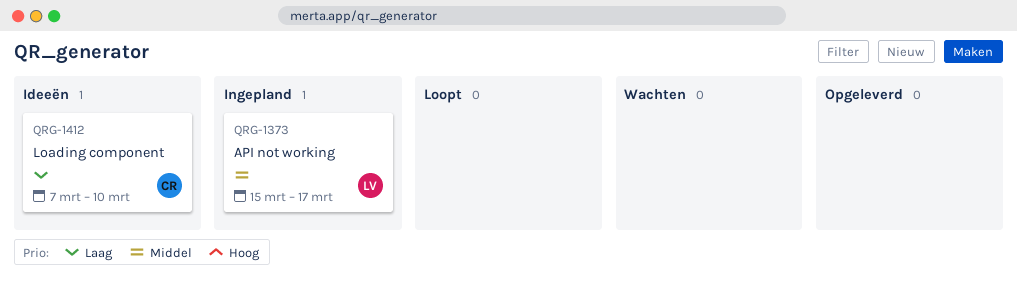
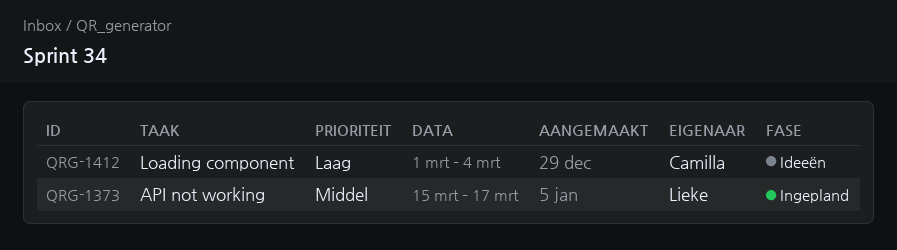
QRG-1412, start: Mar 7 -> Mar 1
QRG-1412, due: Mar 10 -> Mar 4

